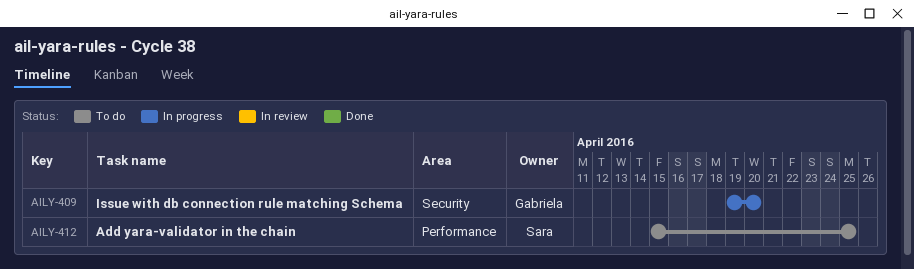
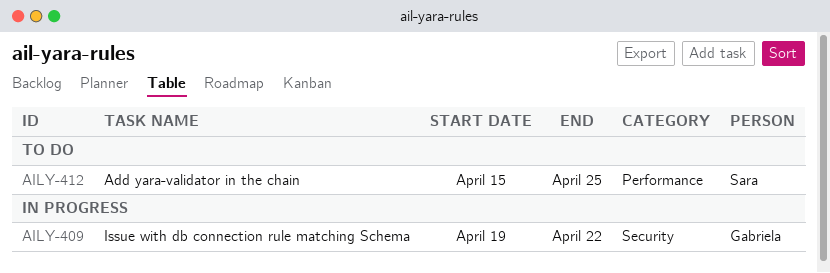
AILY-409, due: Apr 20 -> Apr 22

